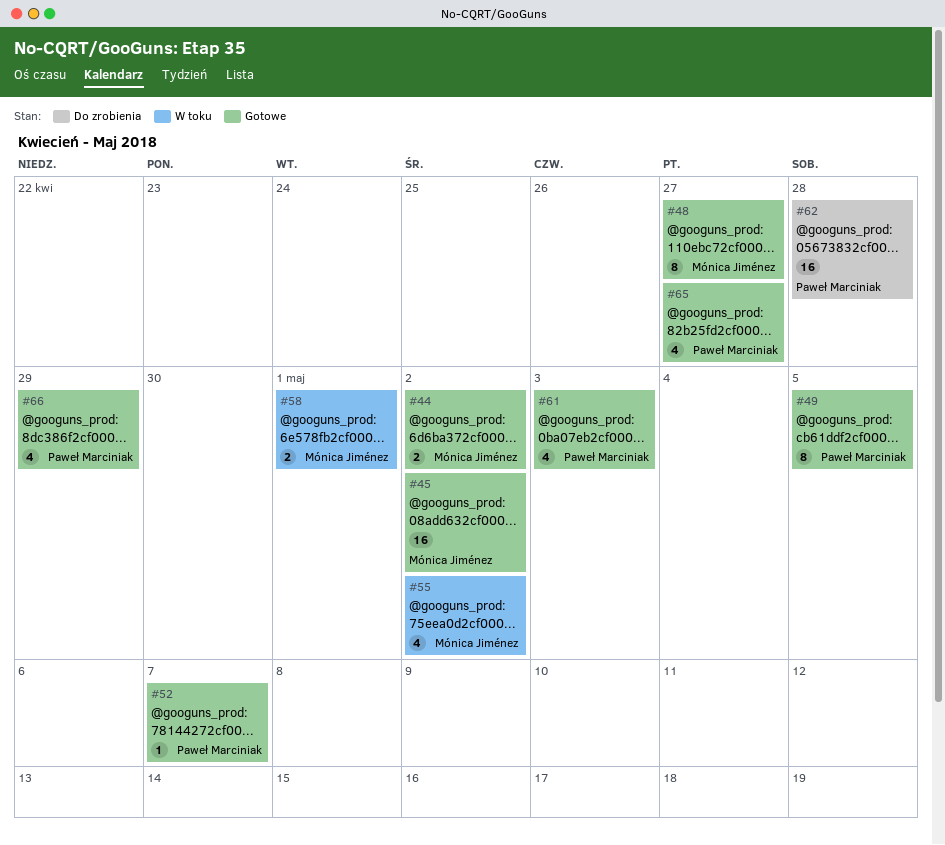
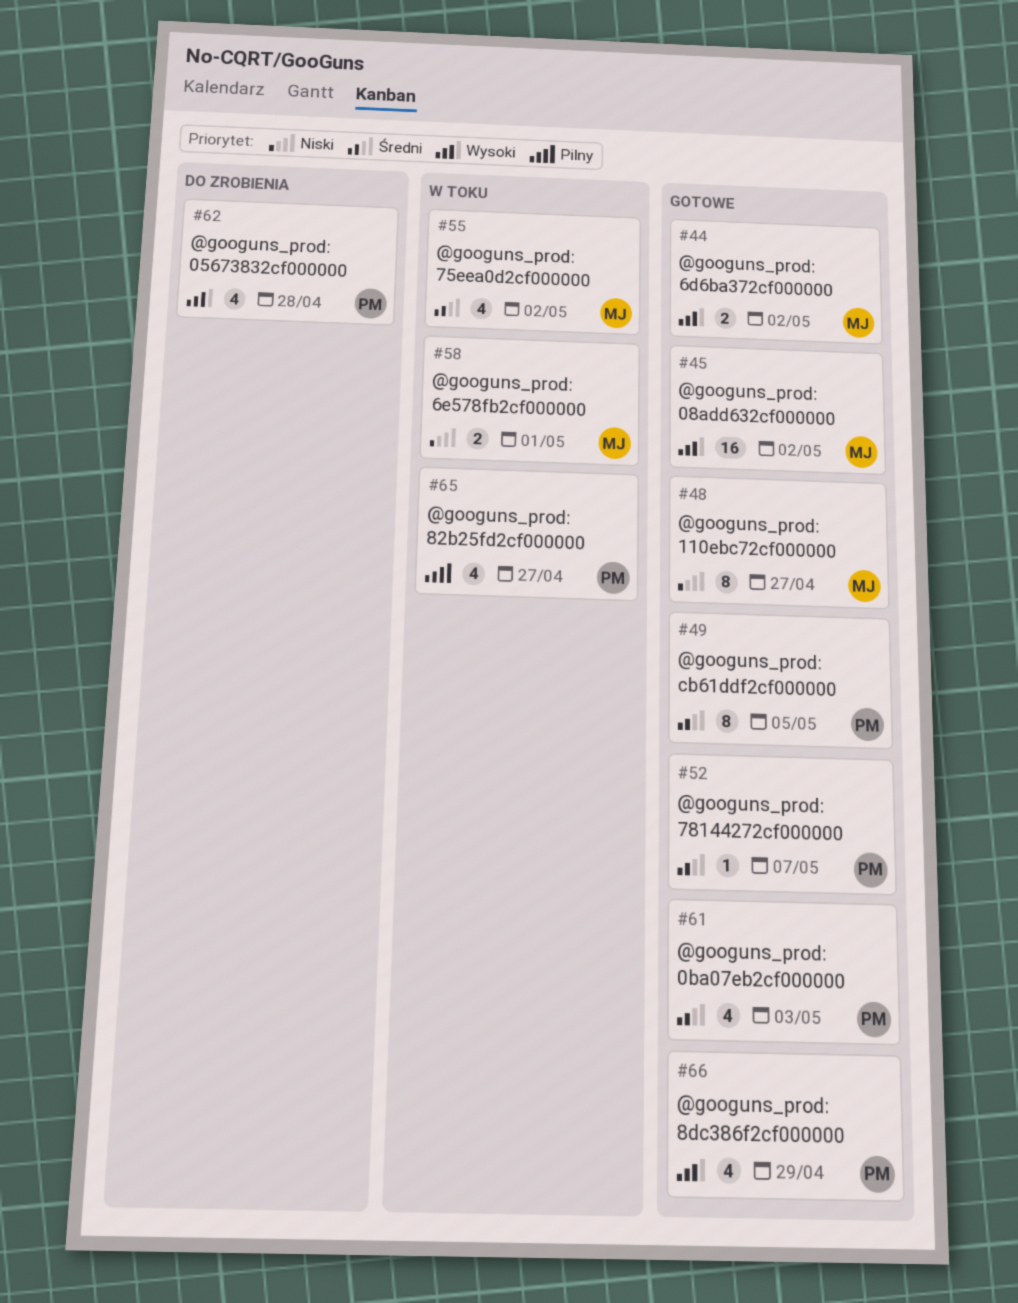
#62, estimate: 16 -> 4
#65, status: Gotowe -> W toku

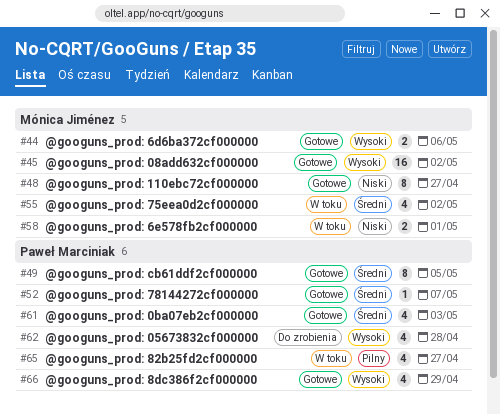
#44, due: May 2 -> May 6

